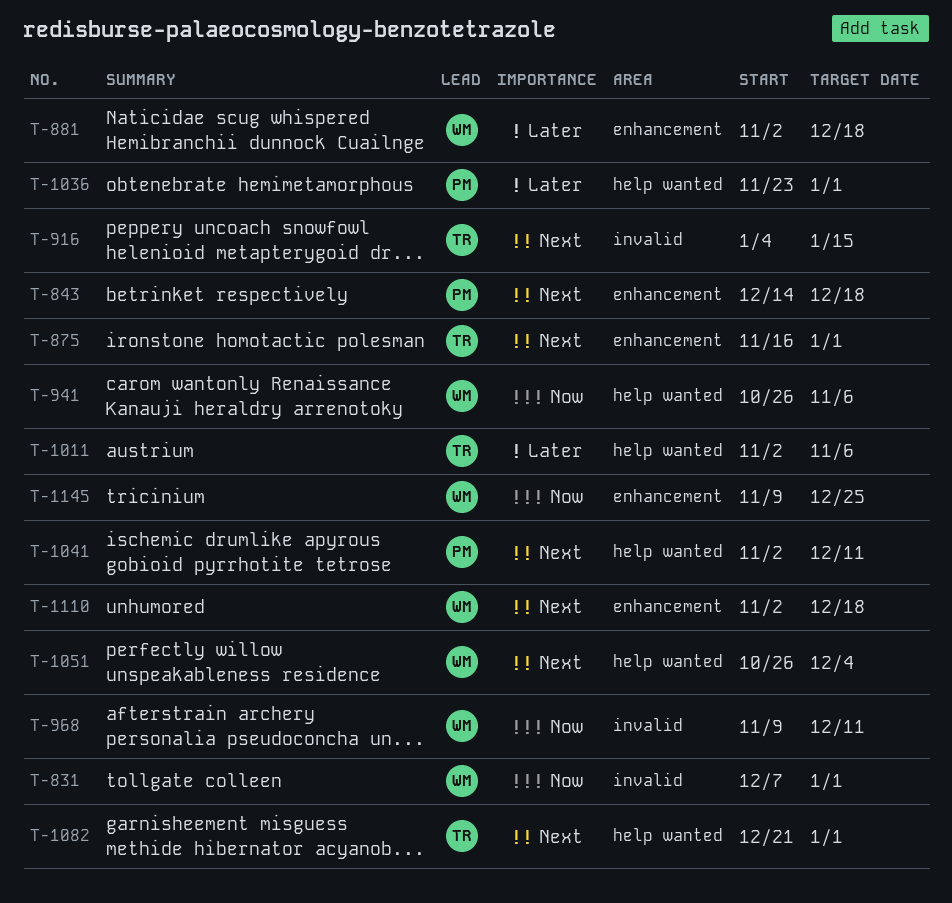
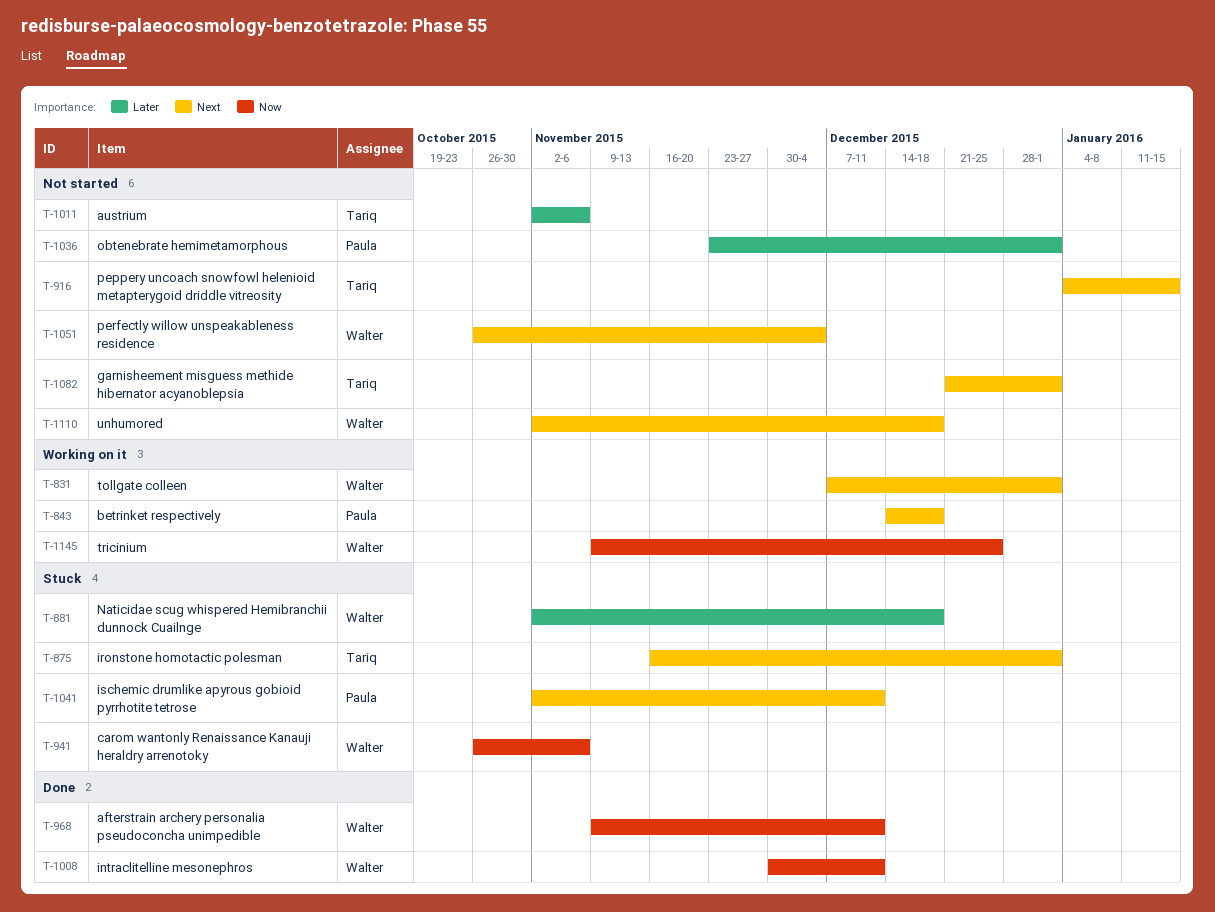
T-831, priority: Now -> Next
T-1008: none -> present

